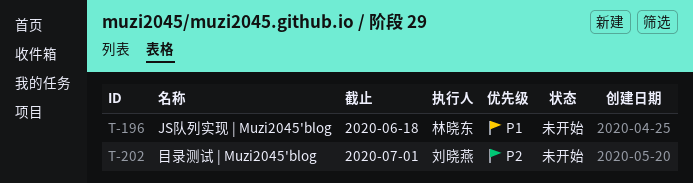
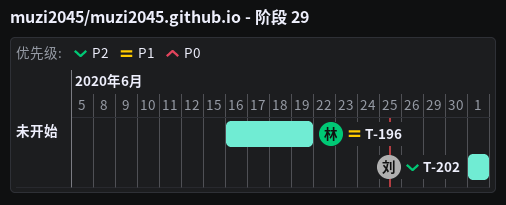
T-196, due: Jun 18 -> Jun 19

